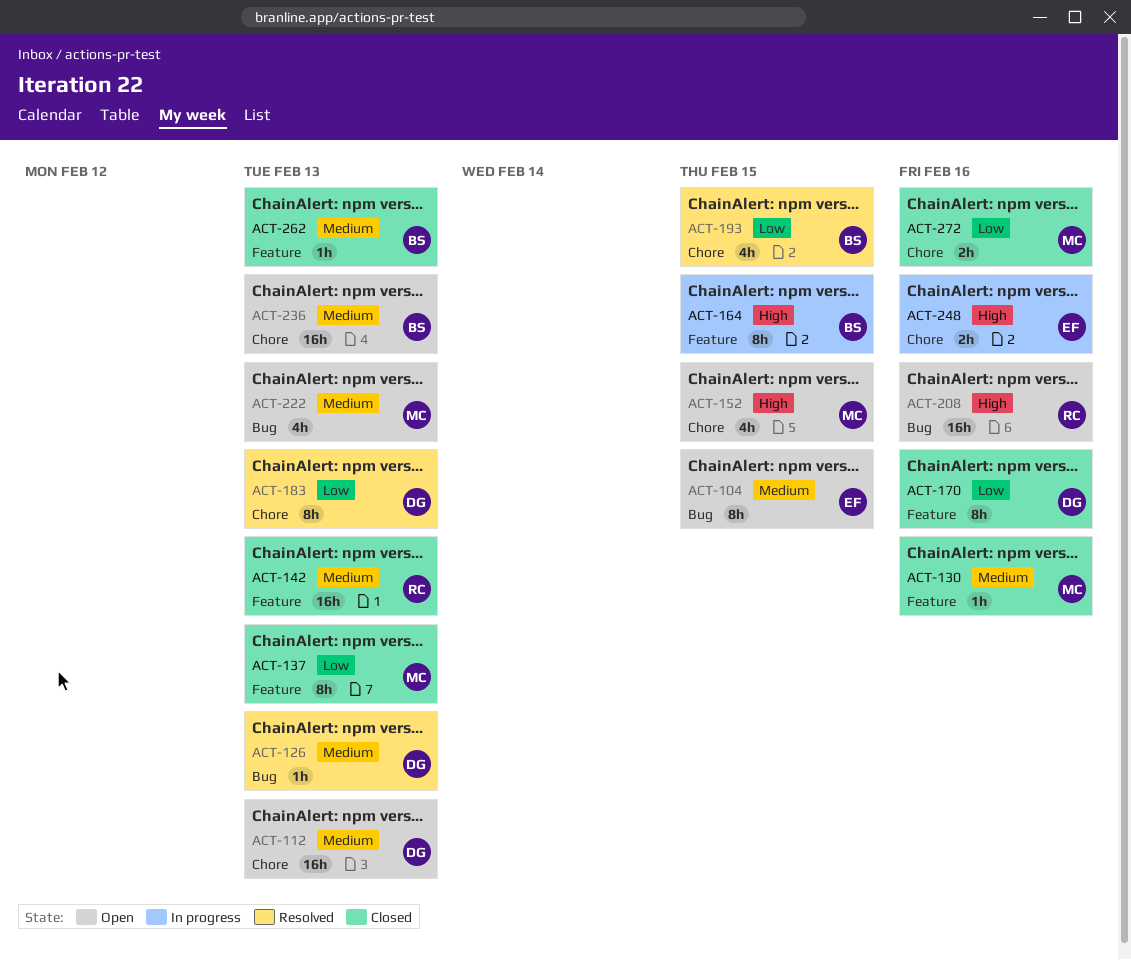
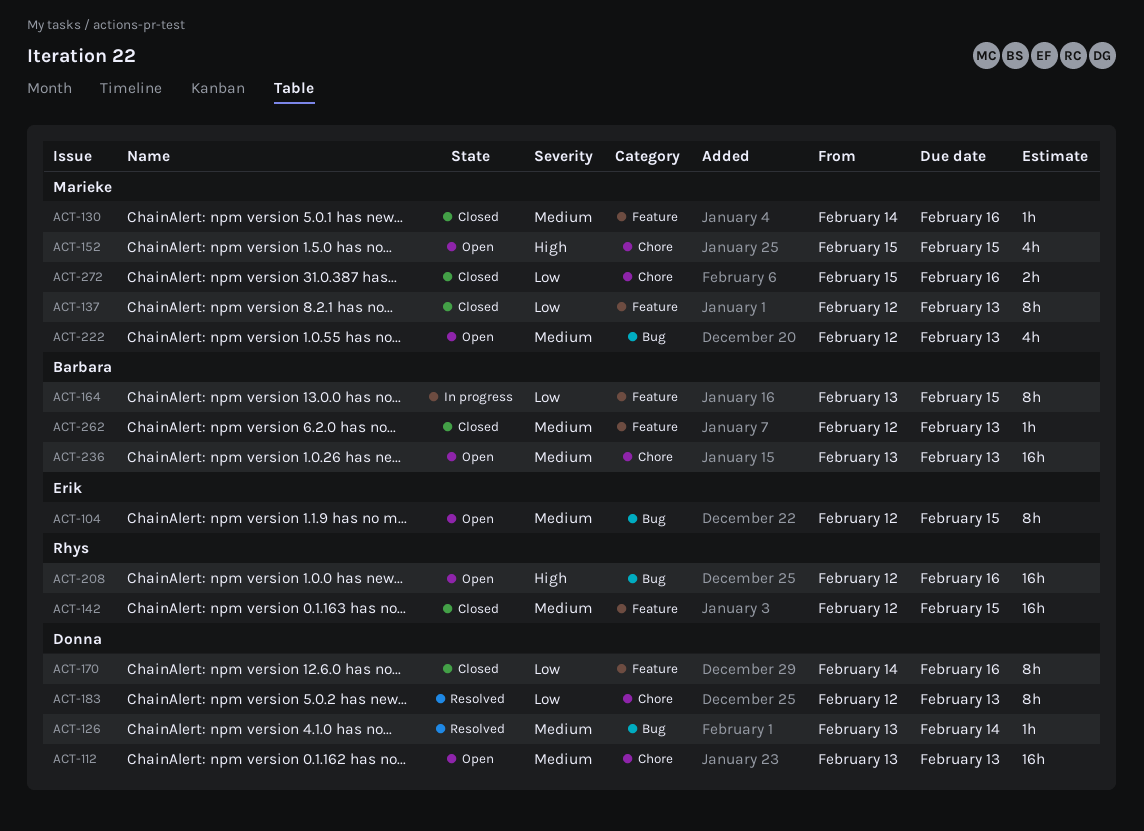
ACT-126, due: Feb 13 -> Feb 14
ACT-142, due: Feb 13 -> Feb 15
ACT-164, priority: High -> Low
ACT-193: present -> none
ACT-248: present -> none

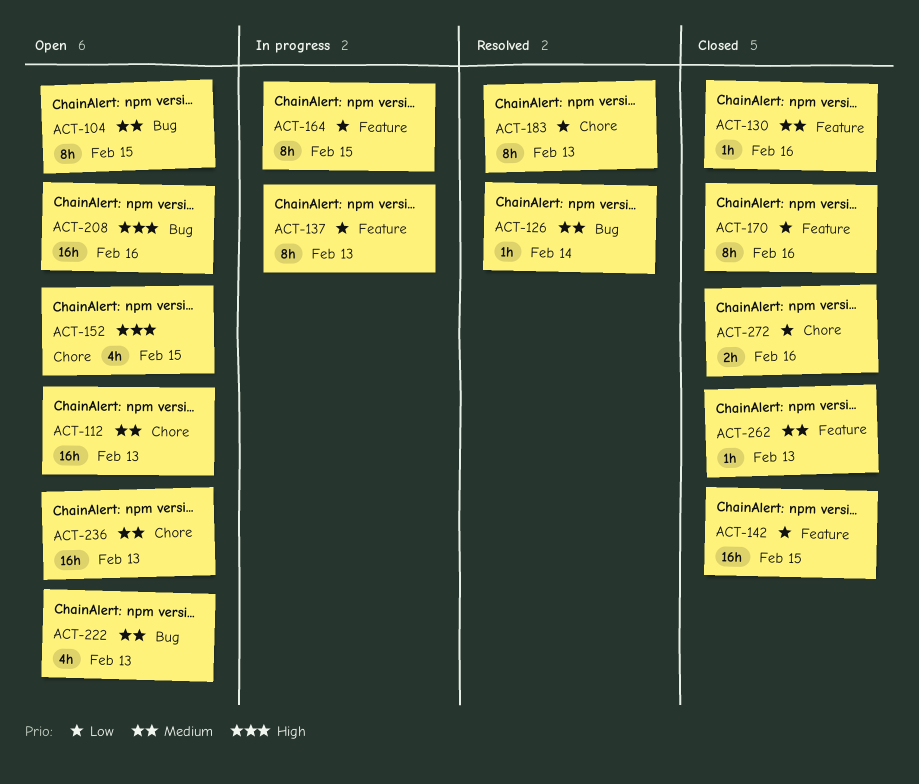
ACT-137, status: Closed -> In progress
ACT-142, priority: Medium -> Low

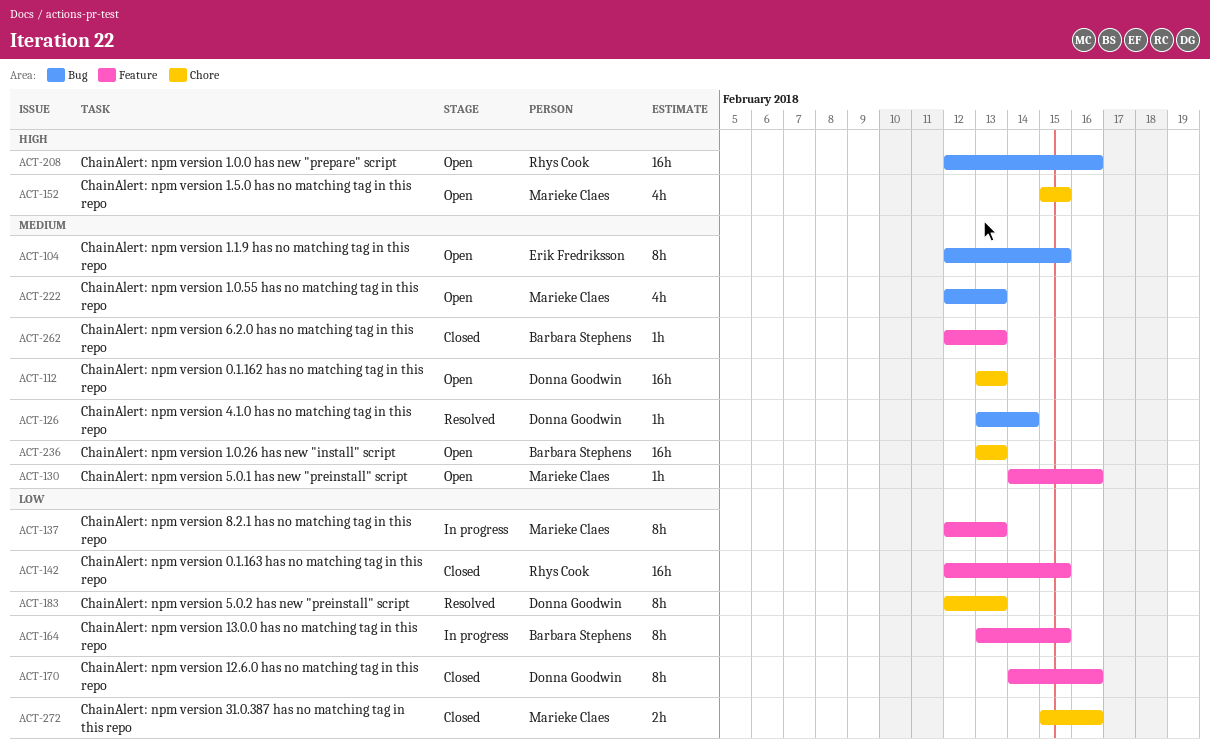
ACT-130, status: Closed -> Open

